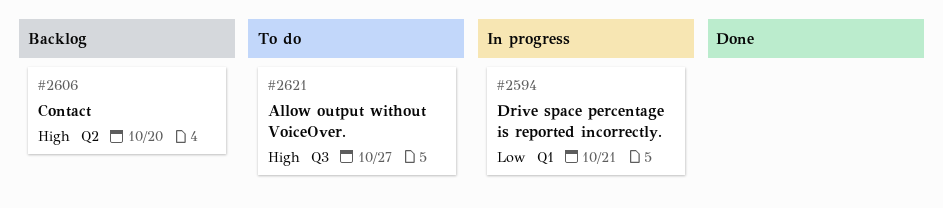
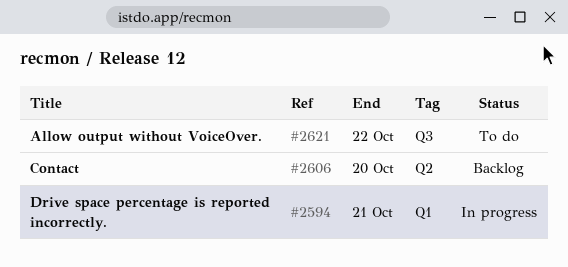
#2621, due: Oct 27 -> Oct 22

